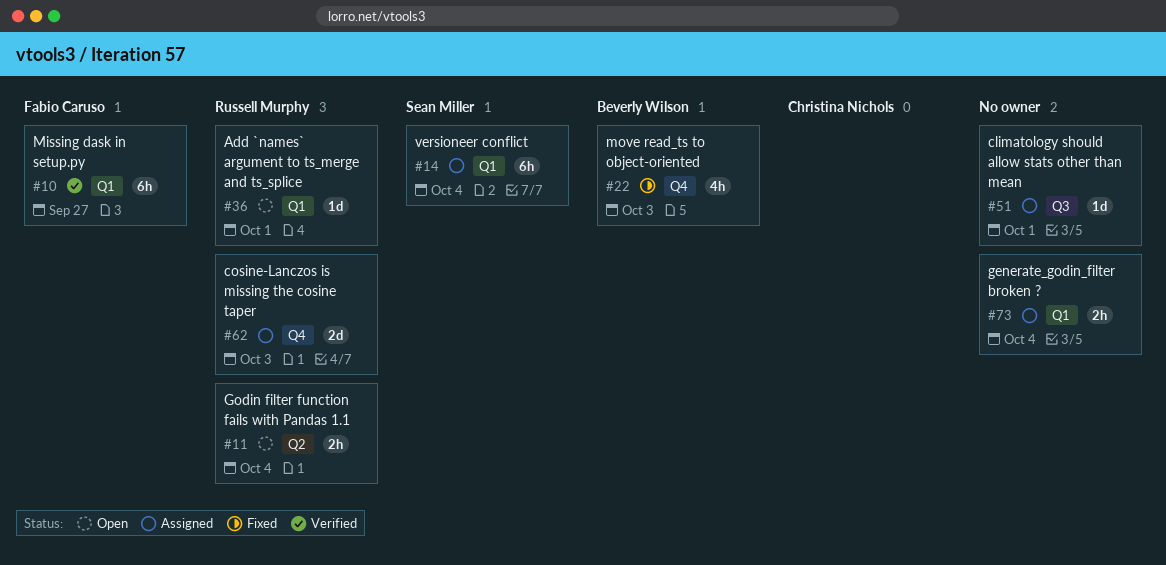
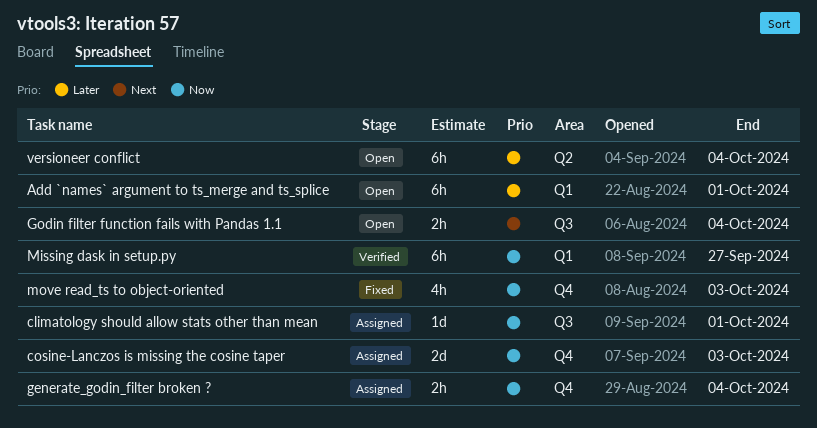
Add `names` argument to ts_merge and ts_splice, estimate: 1d -> 6h
generate_godin_filter broken ?, label: Q1 -> Q4
Godin filter function fails with Pandas 1.1, label: Q2 -> Q3
versioneer conflict, status: Assigned -> Open
versioneer conflict, label: Q1 -> Q2

